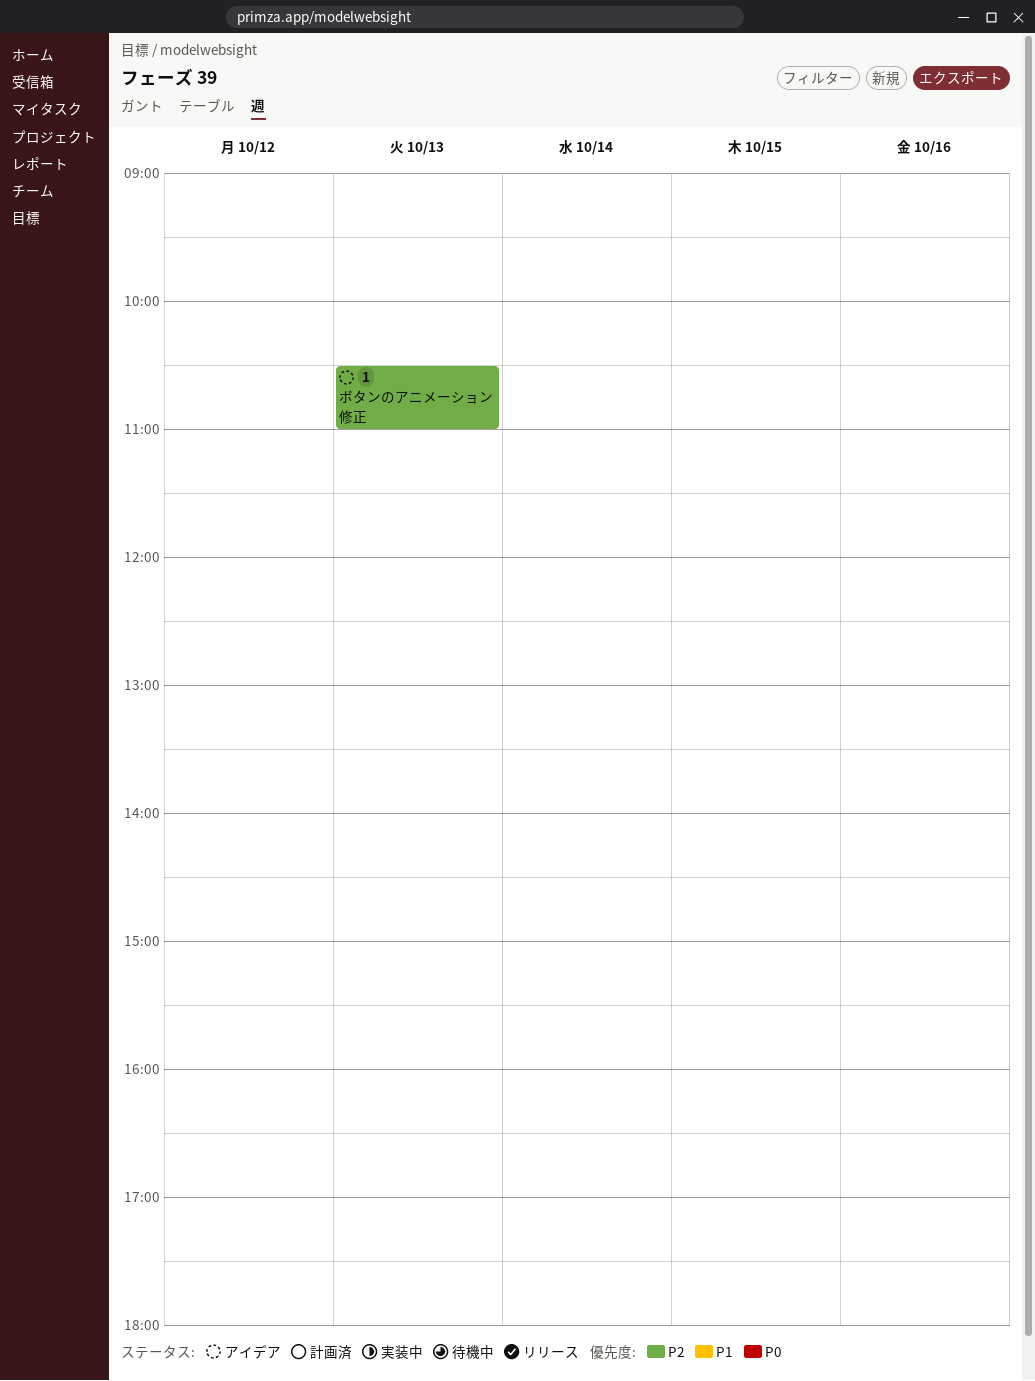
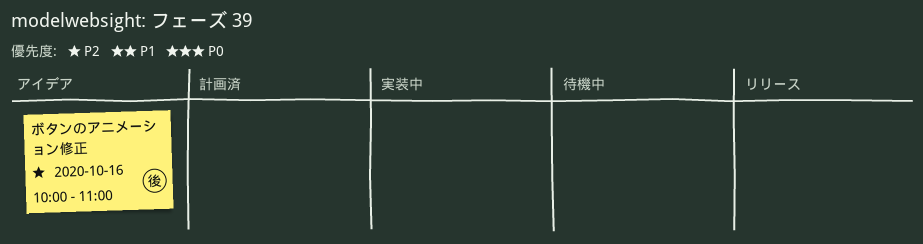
ボタンのアニメーション修正, day: Oct 13 -> Oct 16
ボタンのアニメーション修正, begins: 10:30 -> 10:00

